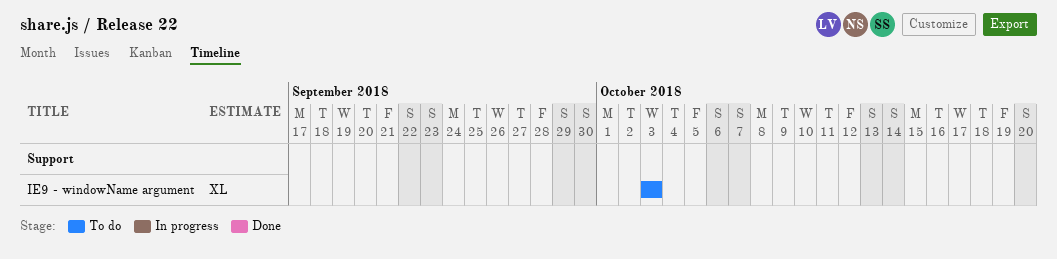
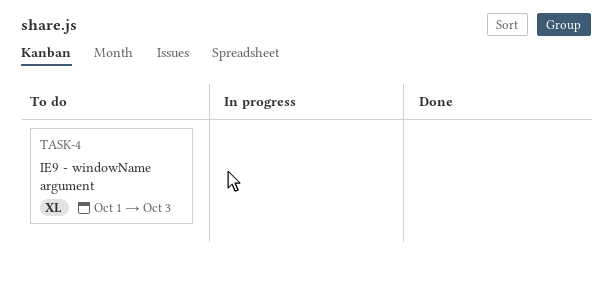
IE9 - windowName argument, start: Oct 3 -> Oct 1

